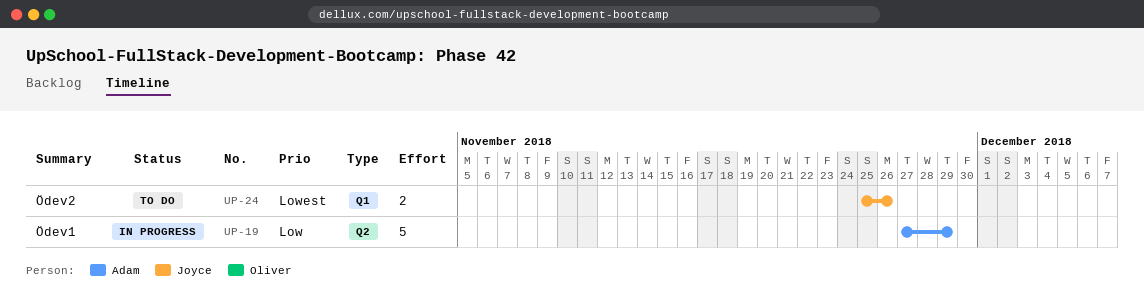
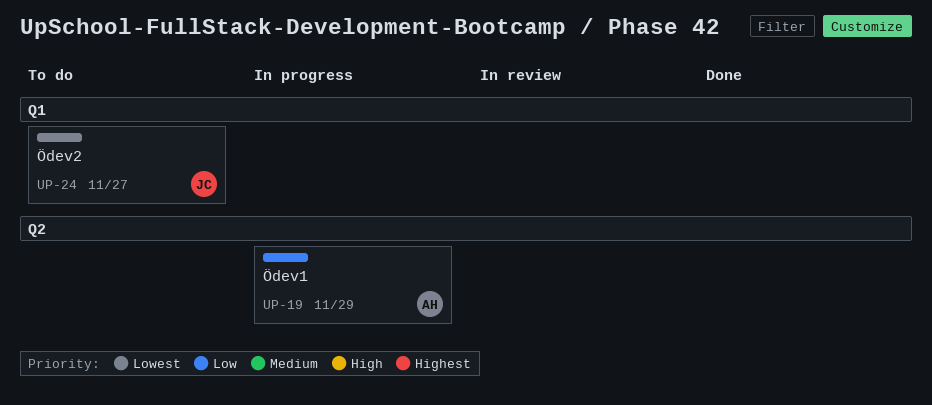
UP-24, due: Nov 26 -> Nov 27

